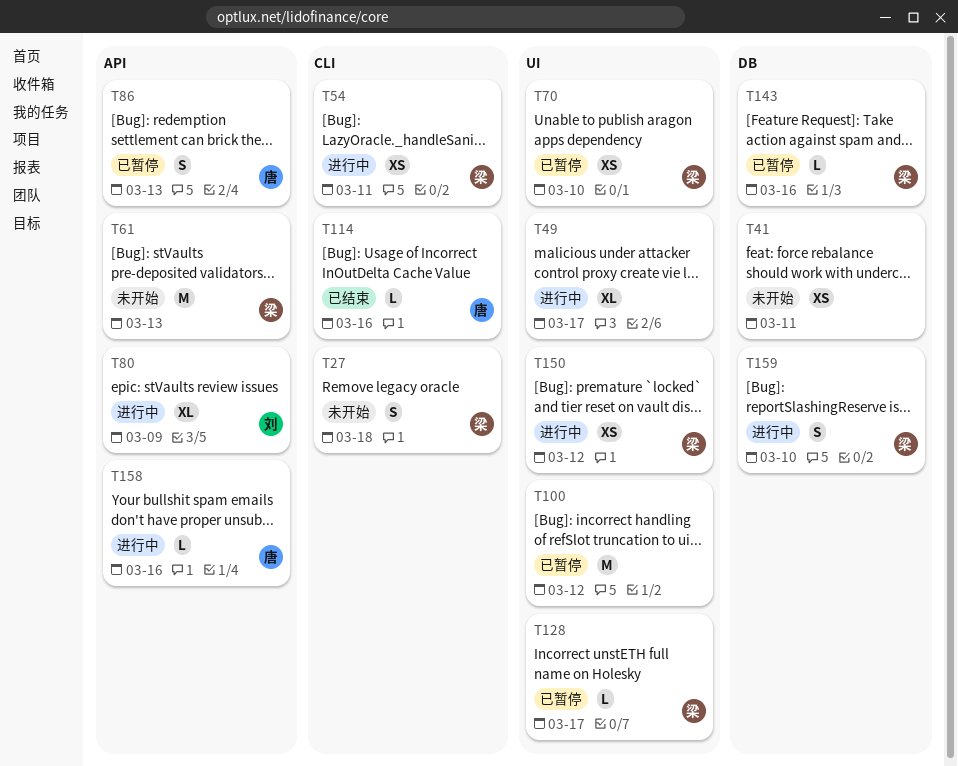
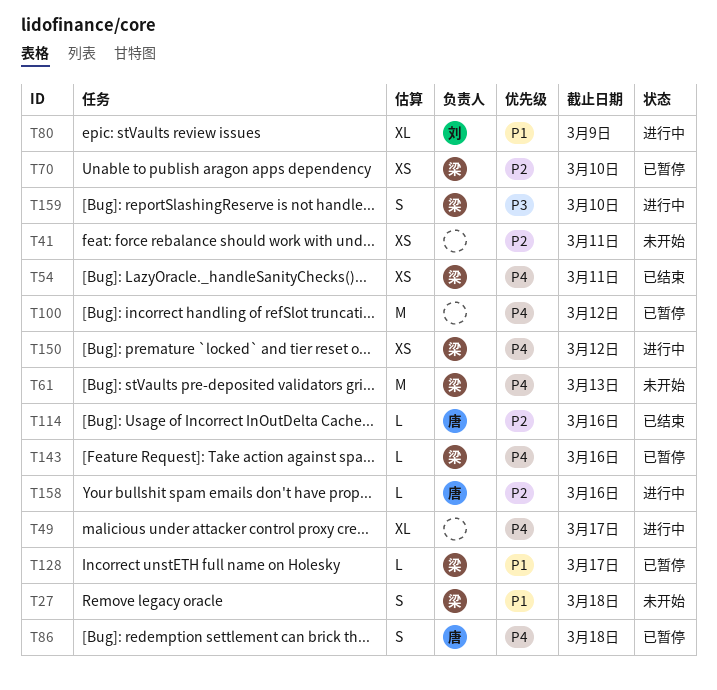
T54, status: 进行中 -> 已结束
T86, due: Mar 13 -> Mar 18

